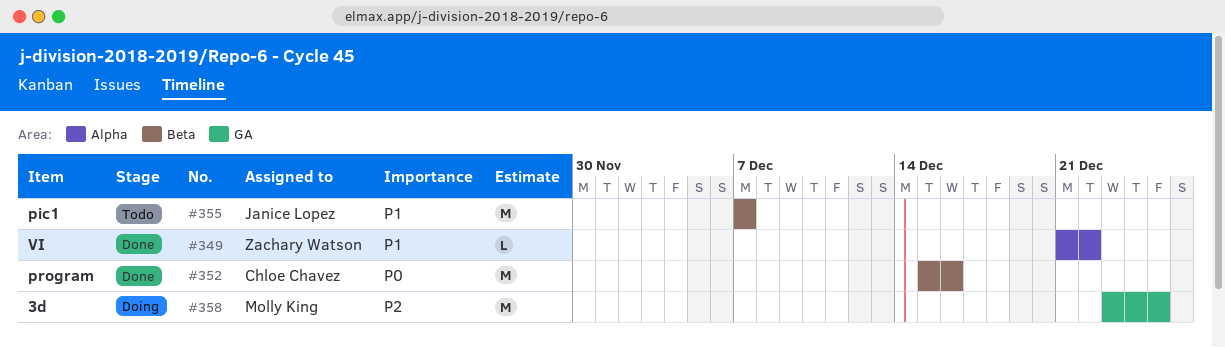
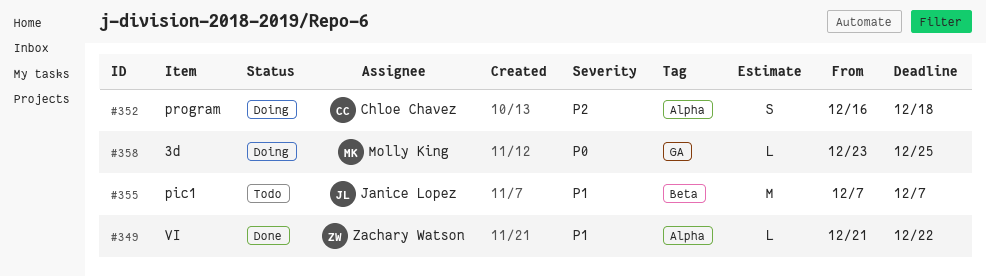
#352, status: Done -> Doing
#352, priority: P0 -> P2
#352, label: Beta -> Alpha
#352, estimate: M -> S
#352, start: Dec 15 -> Dec 16
#352, due: Dec 16 -> Dec 18
#358, priority: P2 -> P0
#358, estimate: M -> L

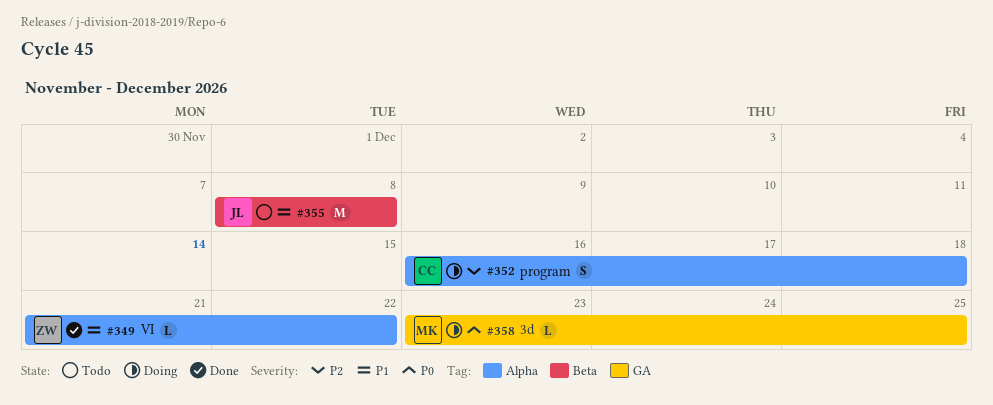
#355, start: Dec 7 -> Dec 8
#355, due: Dec 7 -> Dec 8

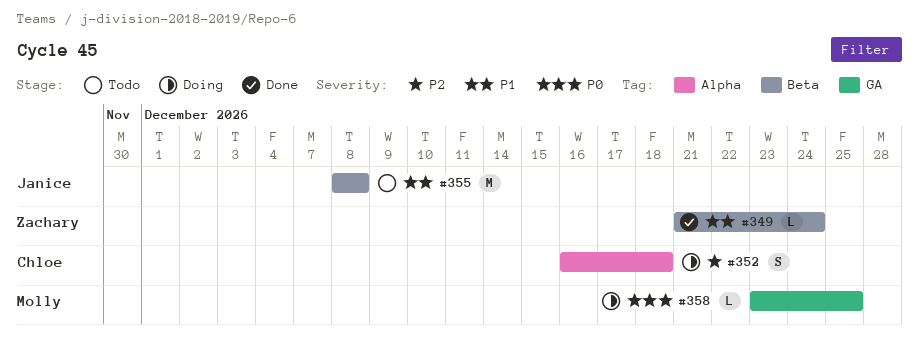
#349, label: Alpha -> Beta
#349, due: Dec 22 -> Dec 24

